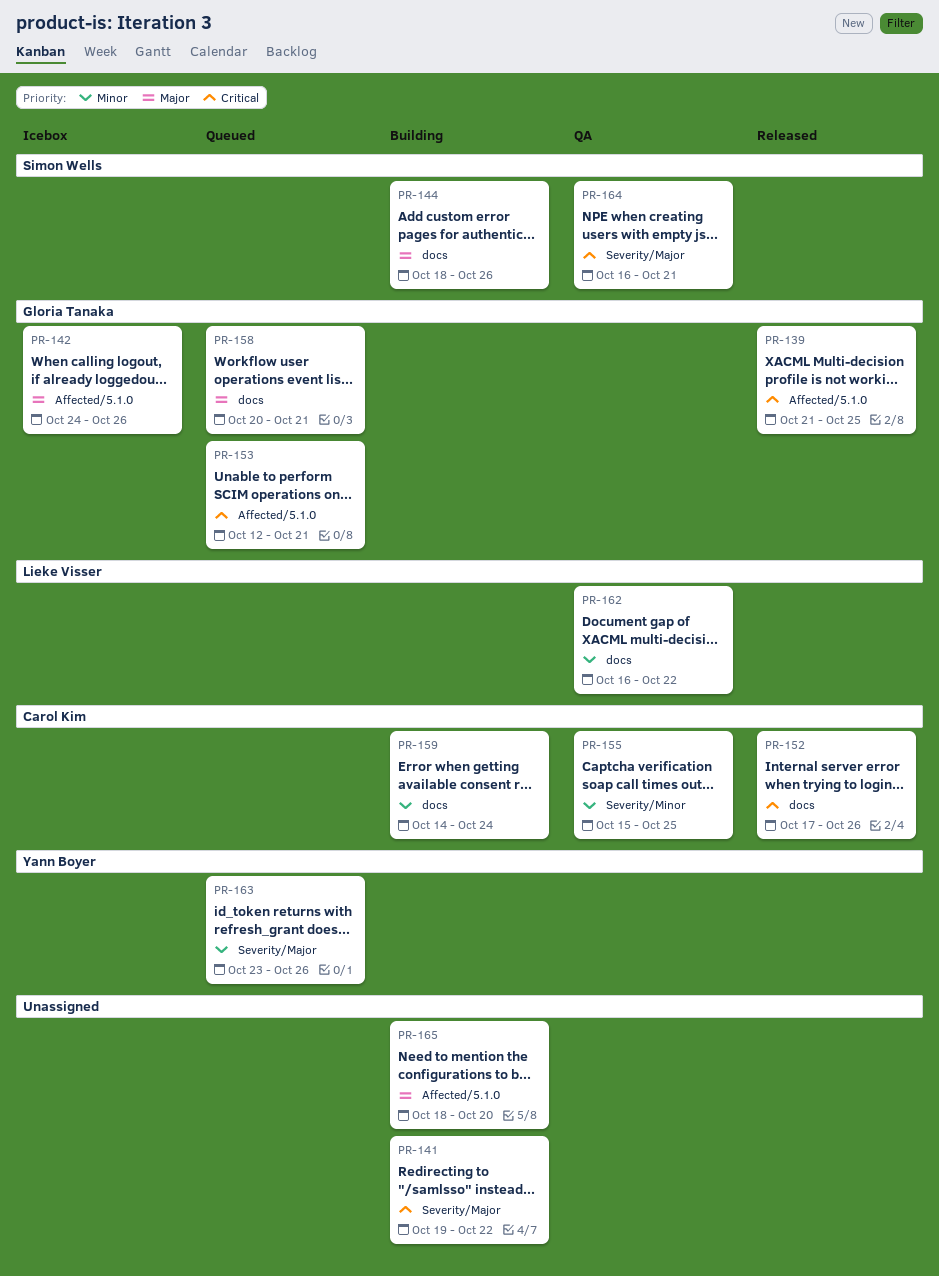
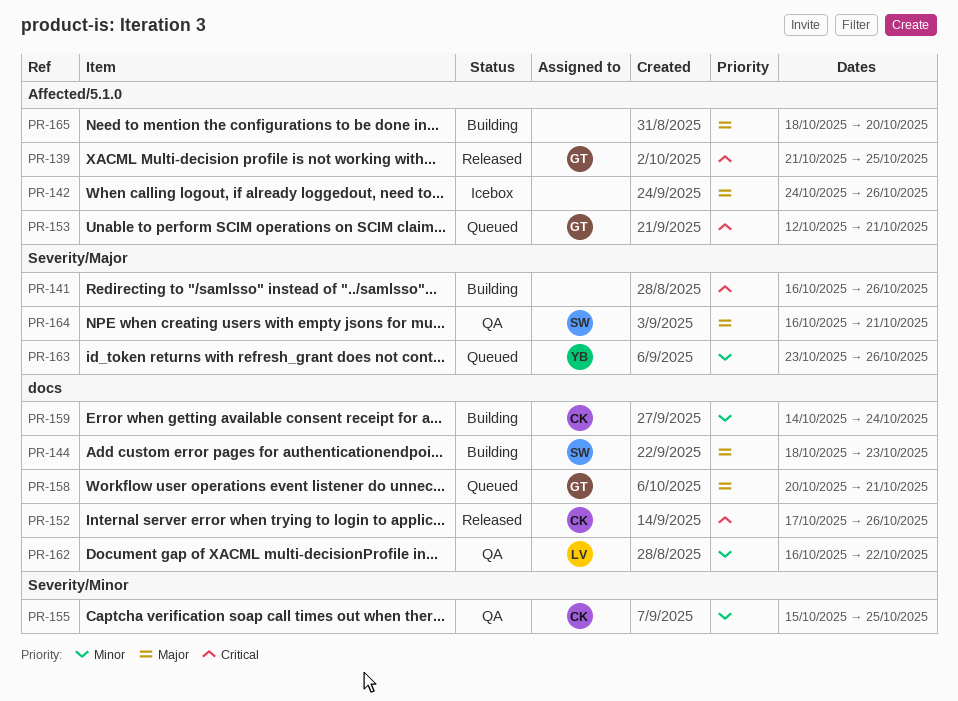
PR-141, start: Oct 19 -> Oct 16
PR-141, due: Oct 22 -> Oct 26
PR-142, owner: Gloria Tanaka -> none
PR-144, due: Oct 26 -> Oct 23
PR-164, priority: Critical -> Major

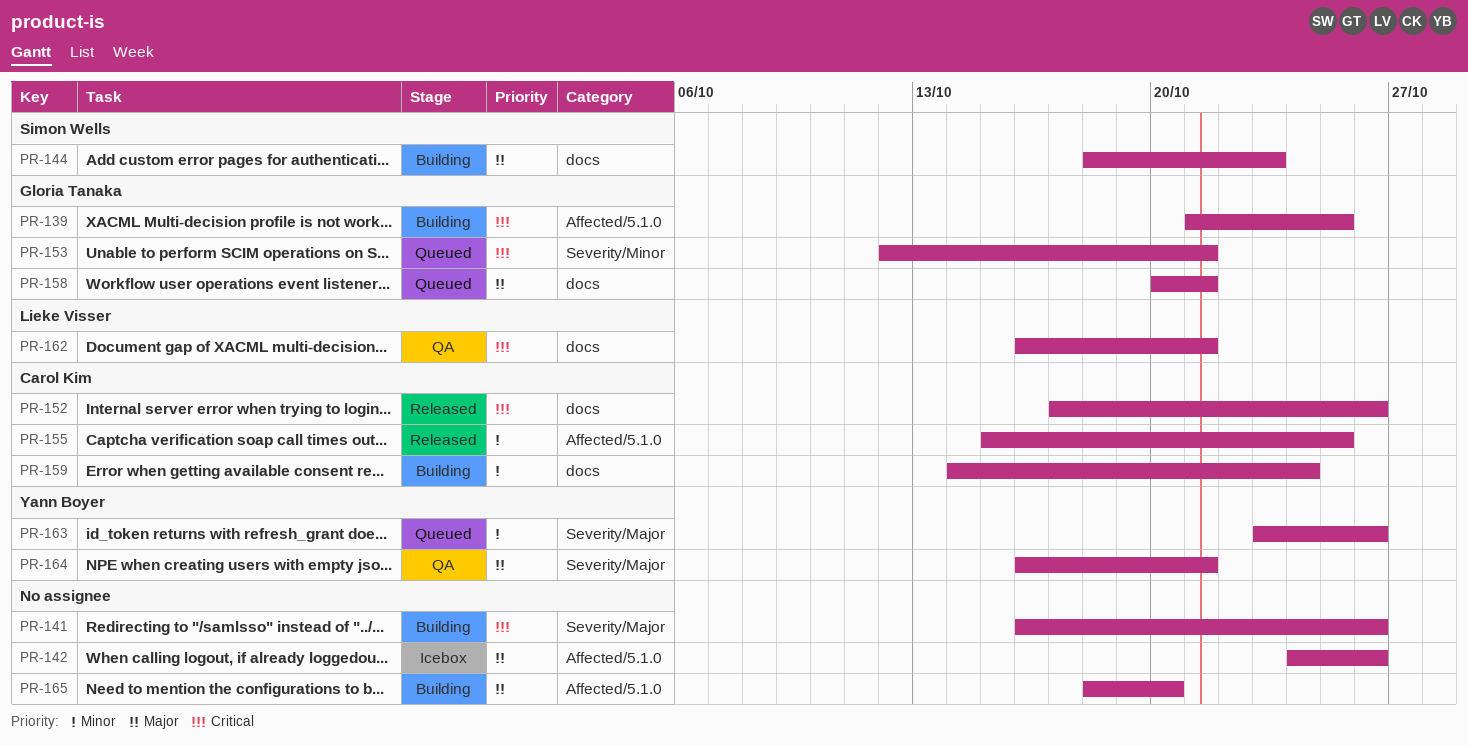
PR-139, status: Released -> Building
PR-153, label: Affected/5.1.0 -> Severity/Minor
PR-155, status: QA -> Released
PR-155, label: Severity/Minor -> Affected/5.1.0
PR-162, priority: Minor -> Critical
PR-162, due: Oct 22 -> Oct 21
PR-164, owner: Simon Wells -> Yann Boyer

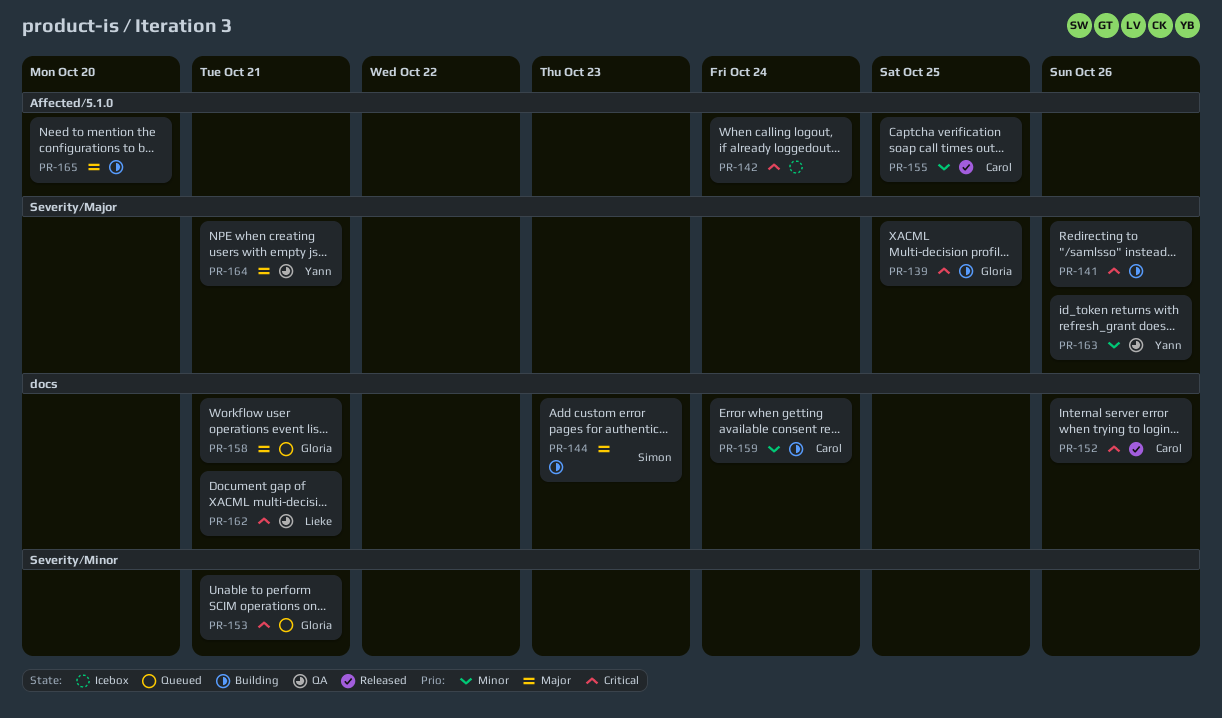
PR-139, label: Affected/5.1.0 -> Severity/Major
PR-142, priority: Major -> Critical
PR-142, due: Oct 26 -> Oct 24
PR-163, status: Queued -> QA

